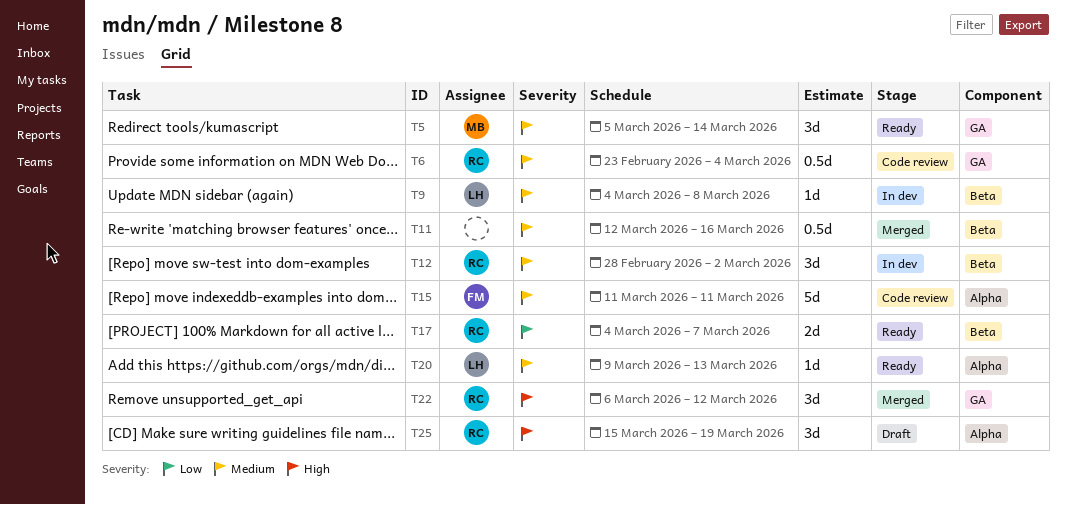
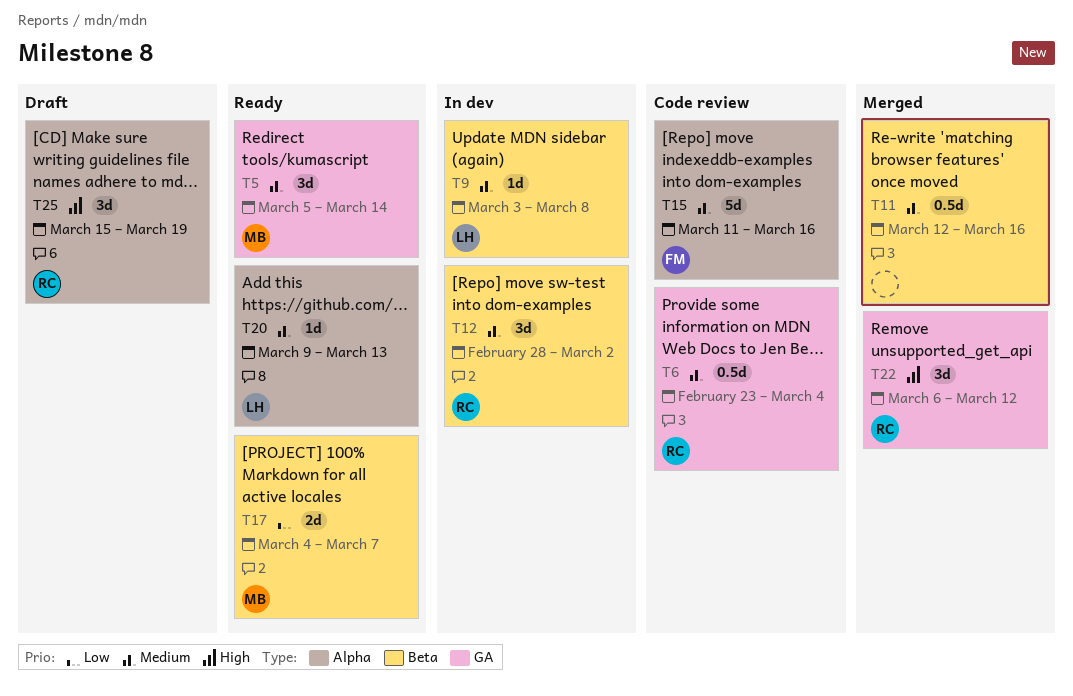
T9, start: Mar 4 -> Mar 3
T15, due: Mar 11 -> Mar 16
T17, owner: RC -> MB

